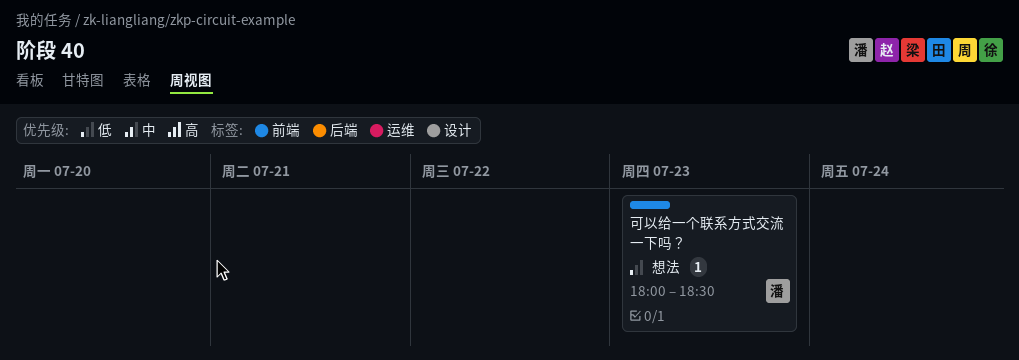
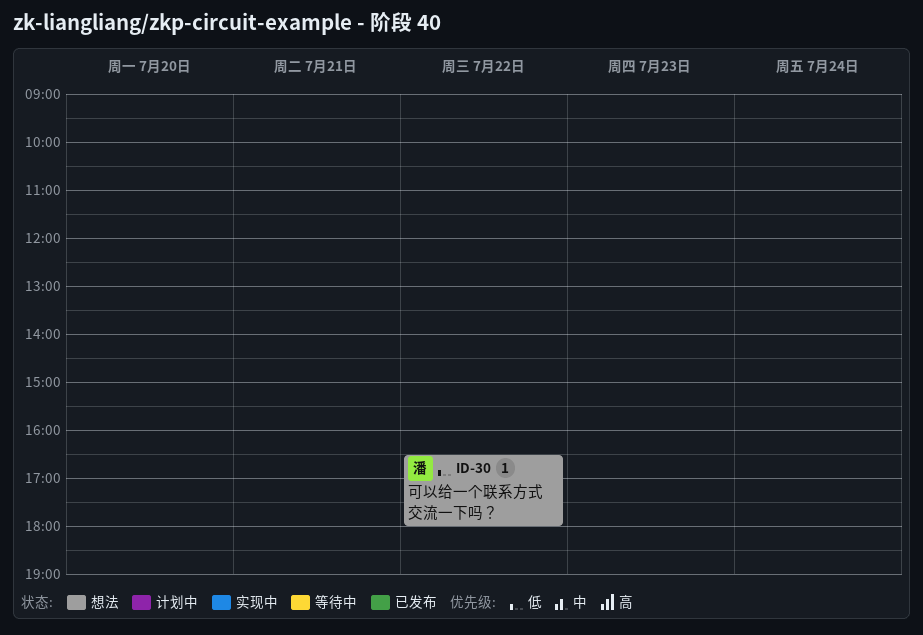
可以给一个联系方式交流一下吗？, day: Jul 23 -> Jul 22
可以给一个联系方式交流一下吗？, begins: 18:00 -> 16:30
可以给一个联系方式交流一下吗？, ends: 18:30 -> 18:00

